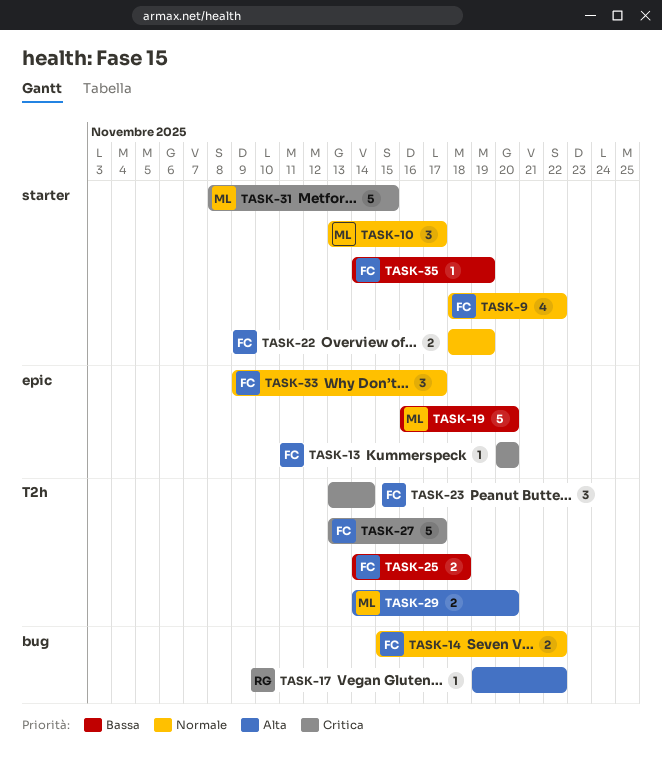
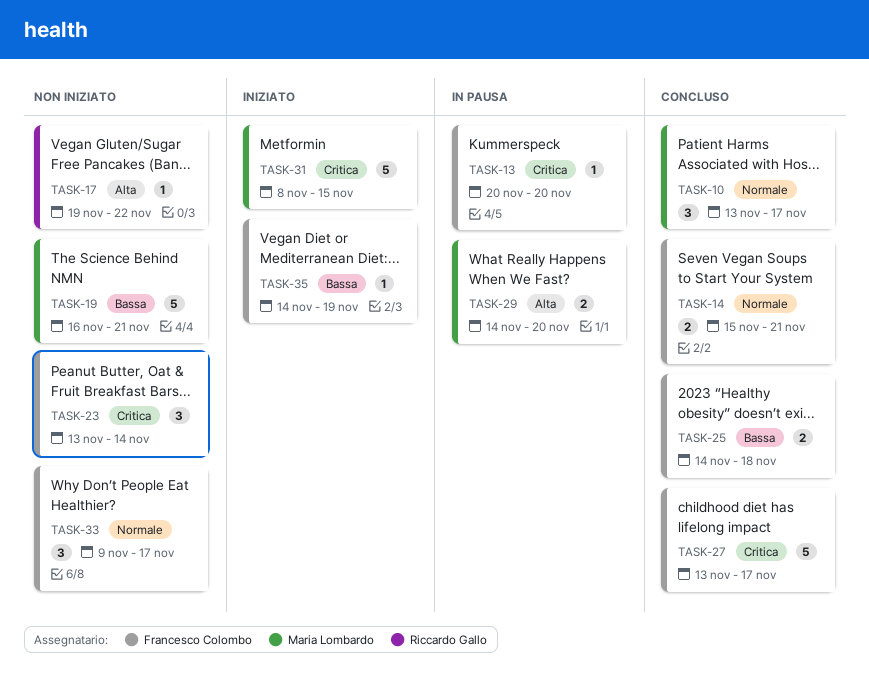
TASK-9: present -> none
TASK-14, due: Nov 22 -> Nov 21
TASK-19, due: Nov 20 -> Nov 21
TASK-22: present -> none

